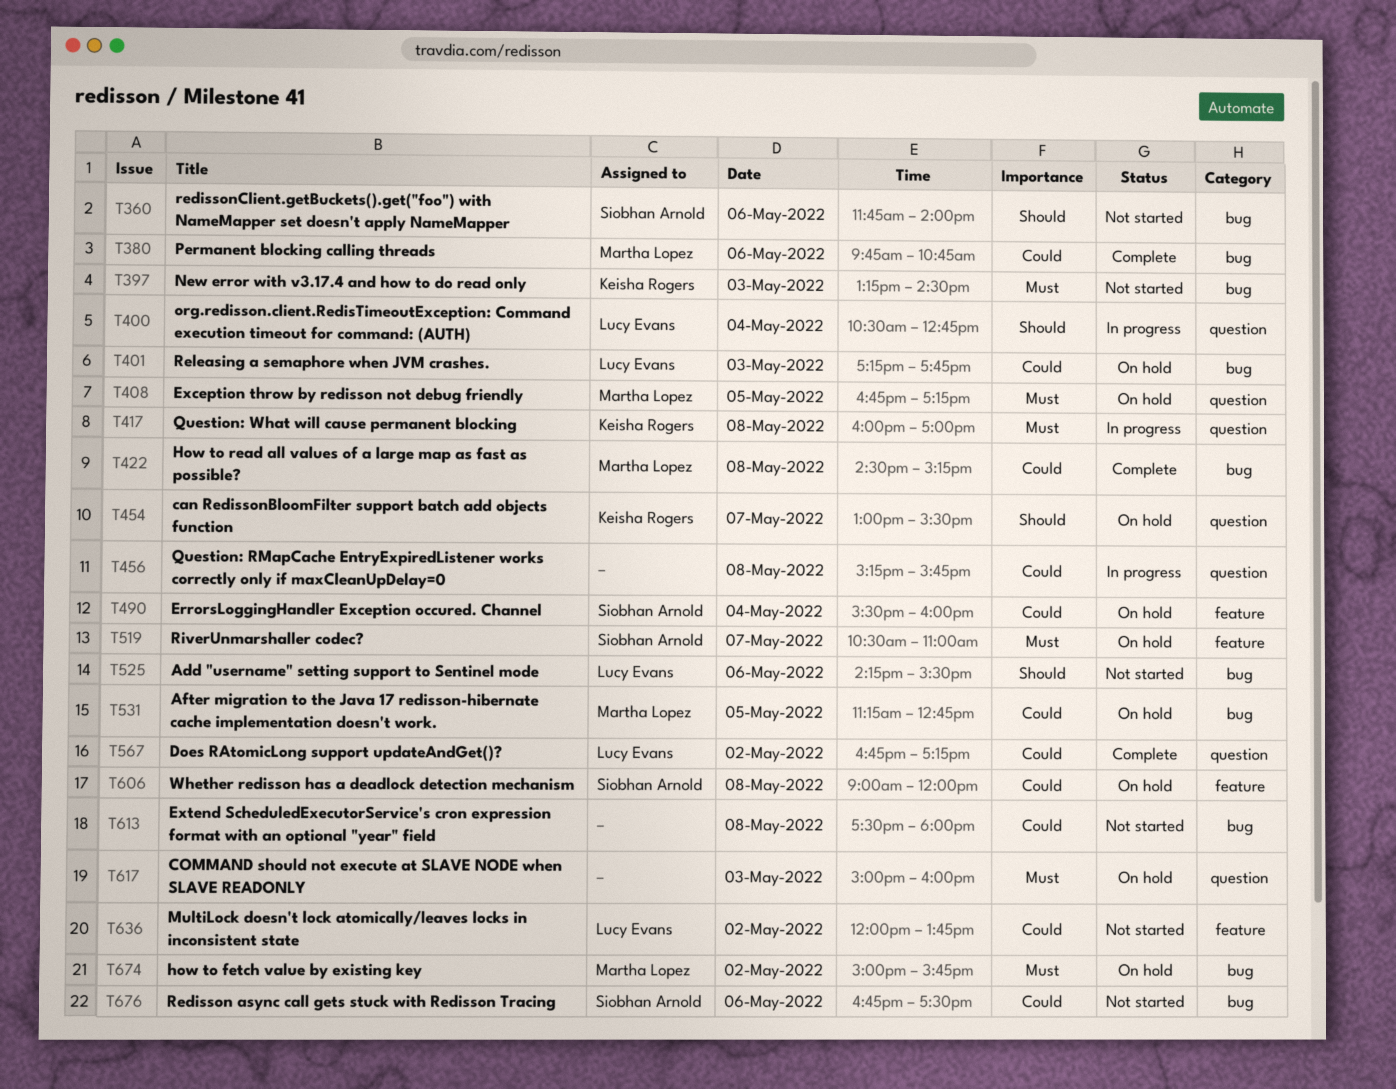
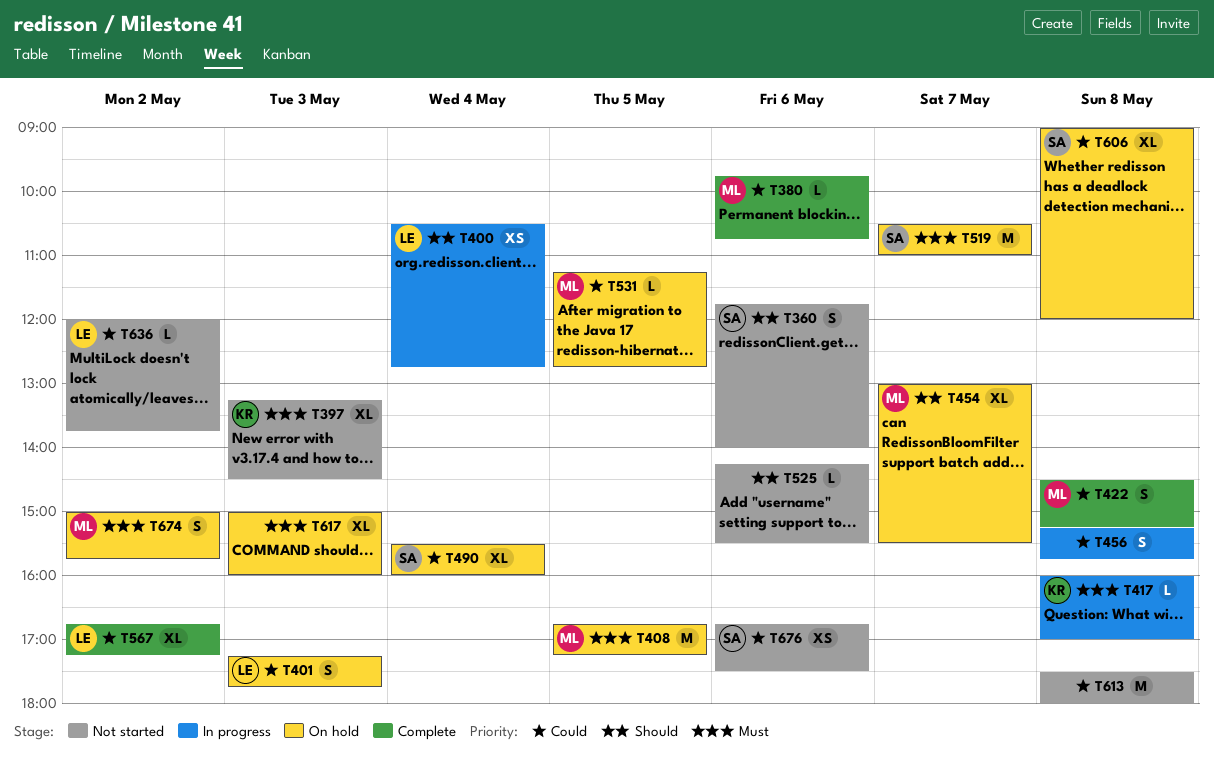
T454, owner: Keisha Rogers -> Martha Lopez
T525, owner: Lucy Evans -> none

